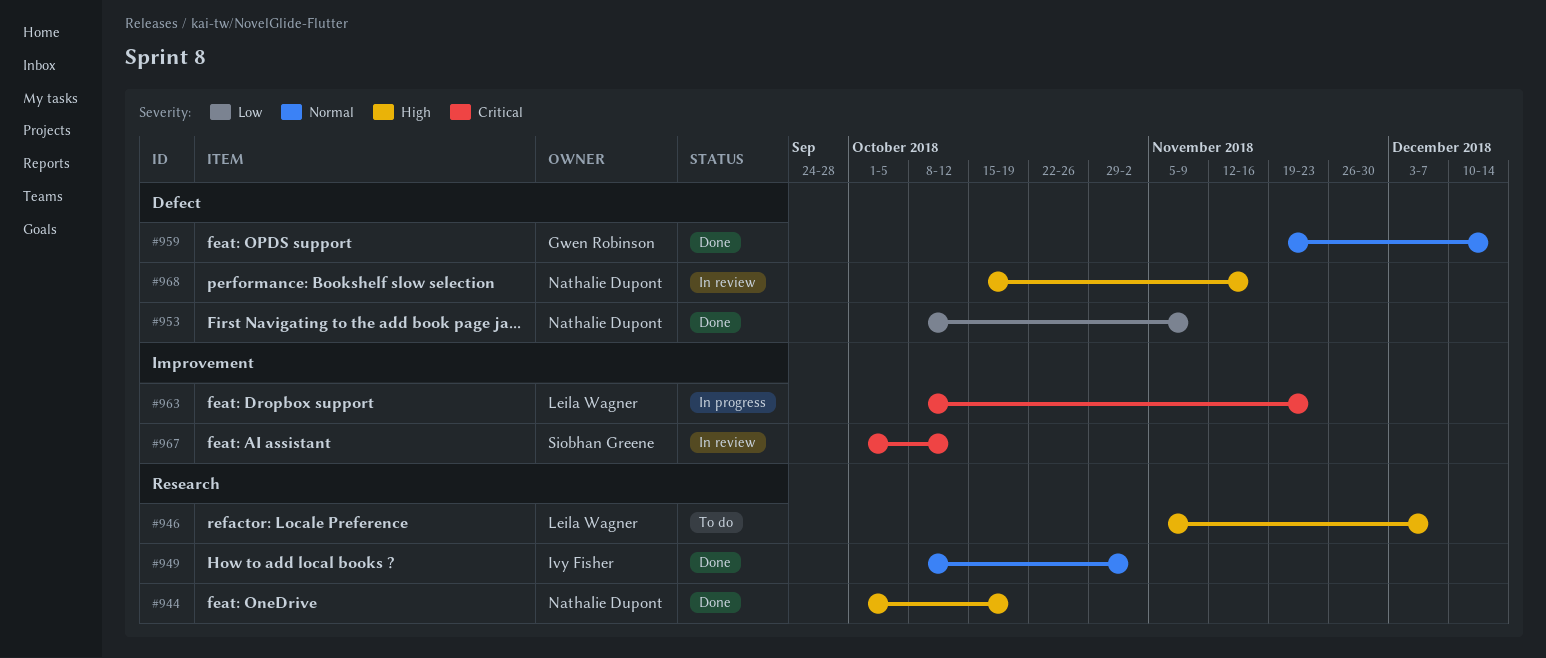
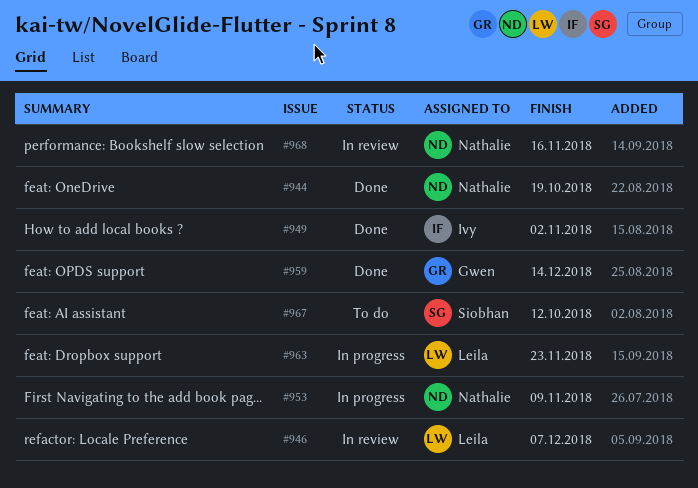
#946, status: To do -> In review
#953, status: Done -> In progress
#967, status: In review -> To do

